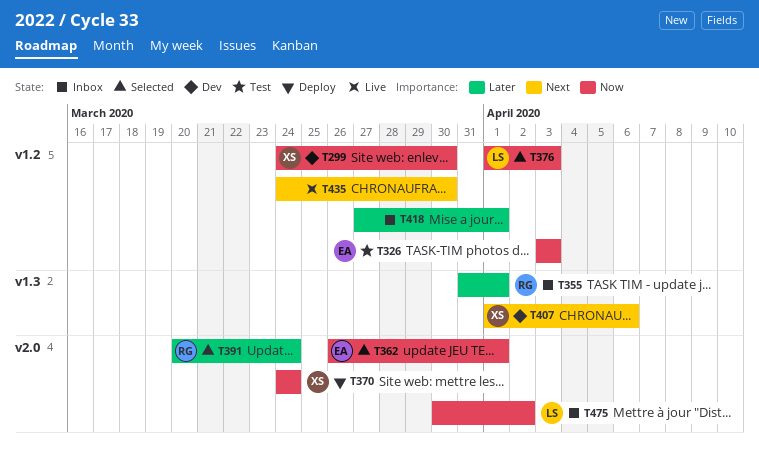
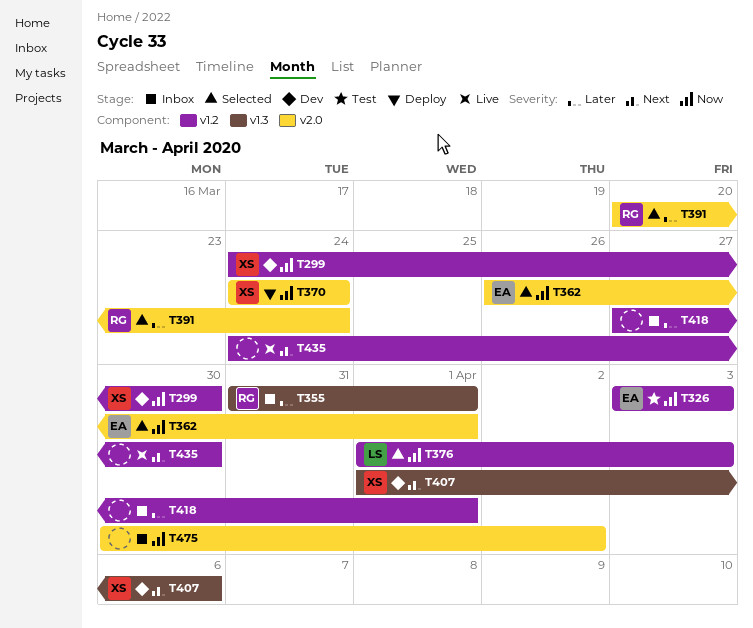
T475, owner: LS -> none

